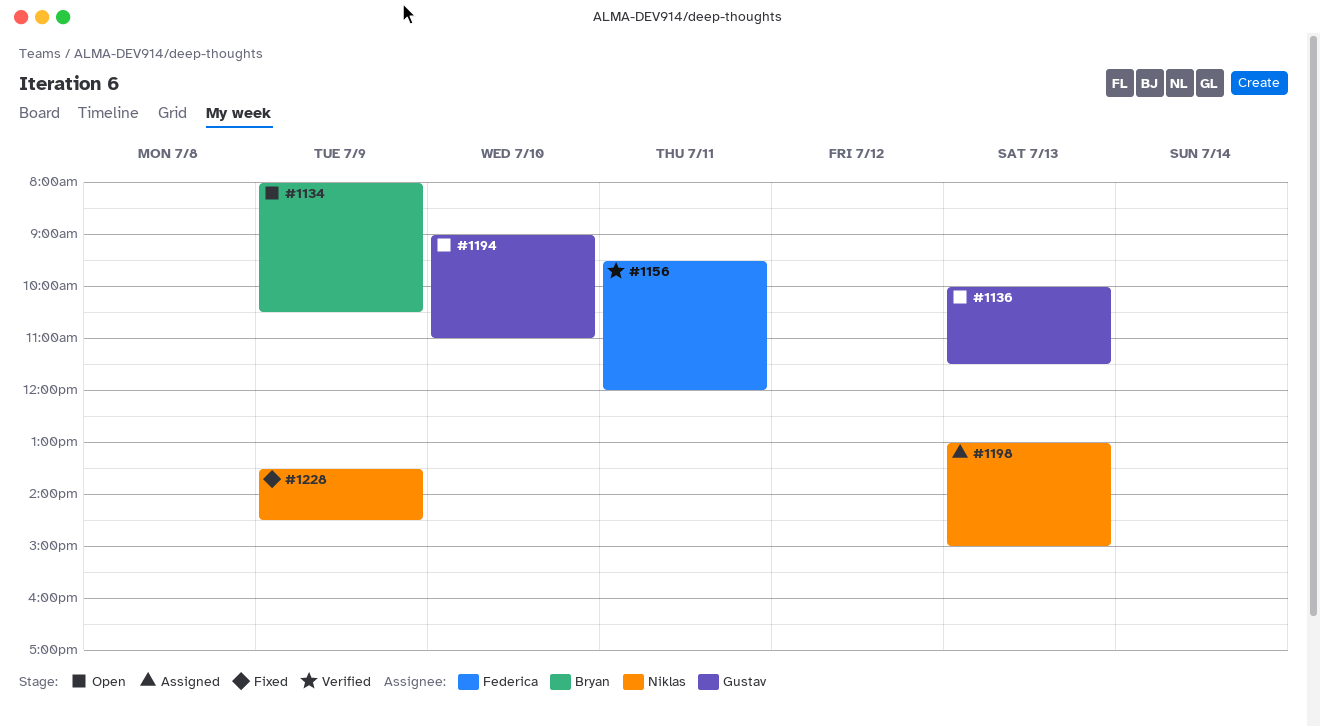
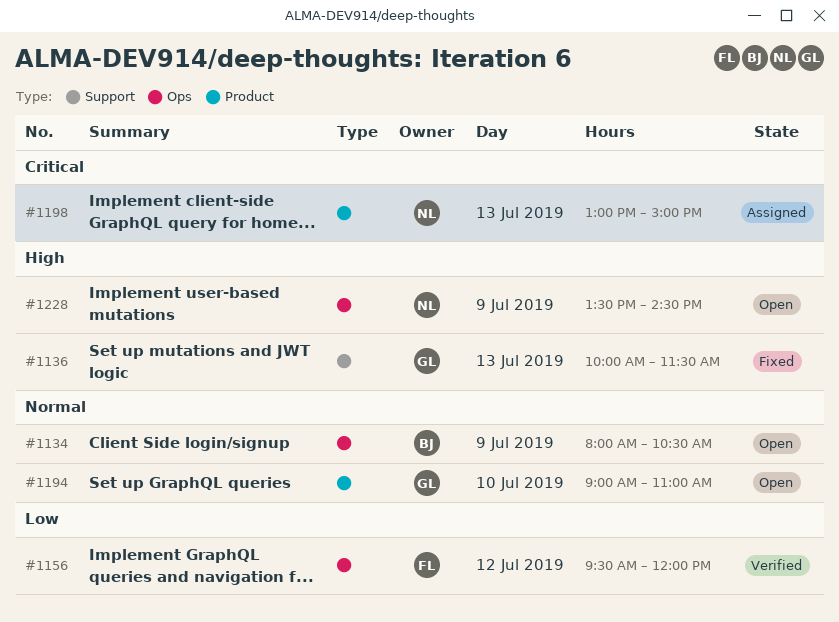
#1136, status: Open -> Fixed
#1156, day: Jul 11 -> Jul 12
#1228, status: Fixed -> Open

